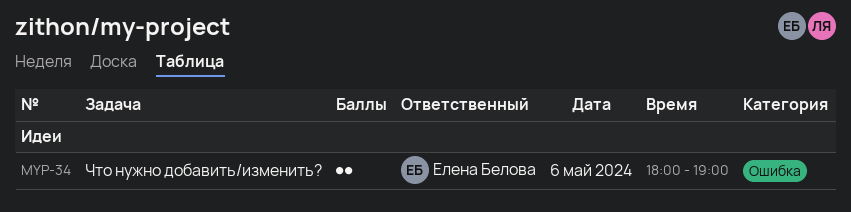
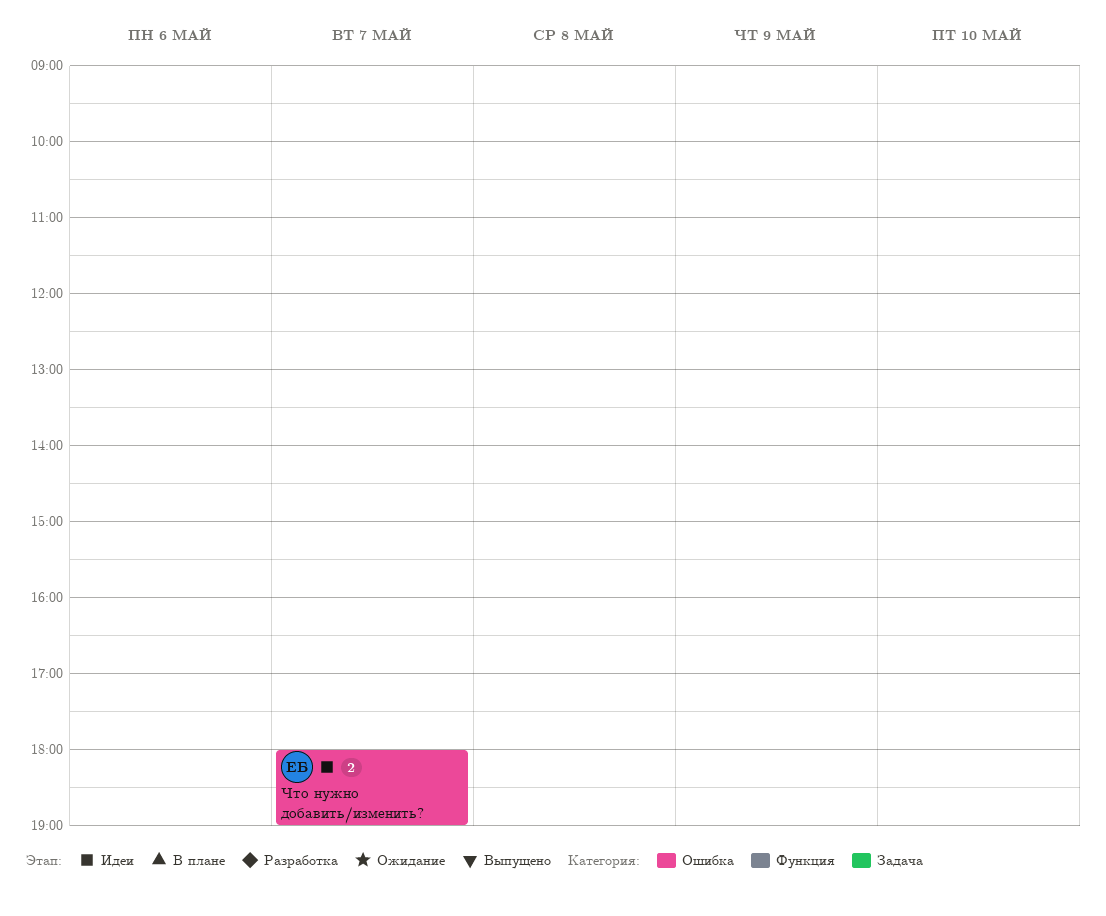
Что нужно добавить/изменить?, day: May 6 -> May 7

